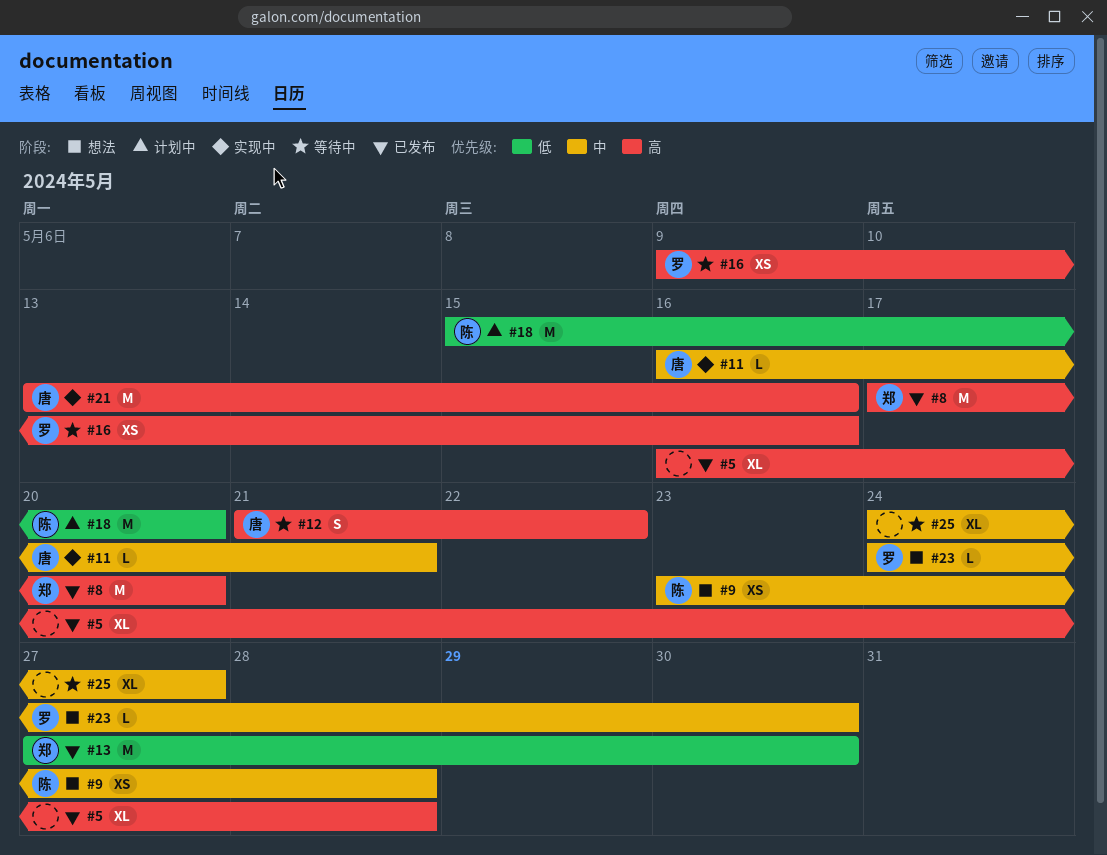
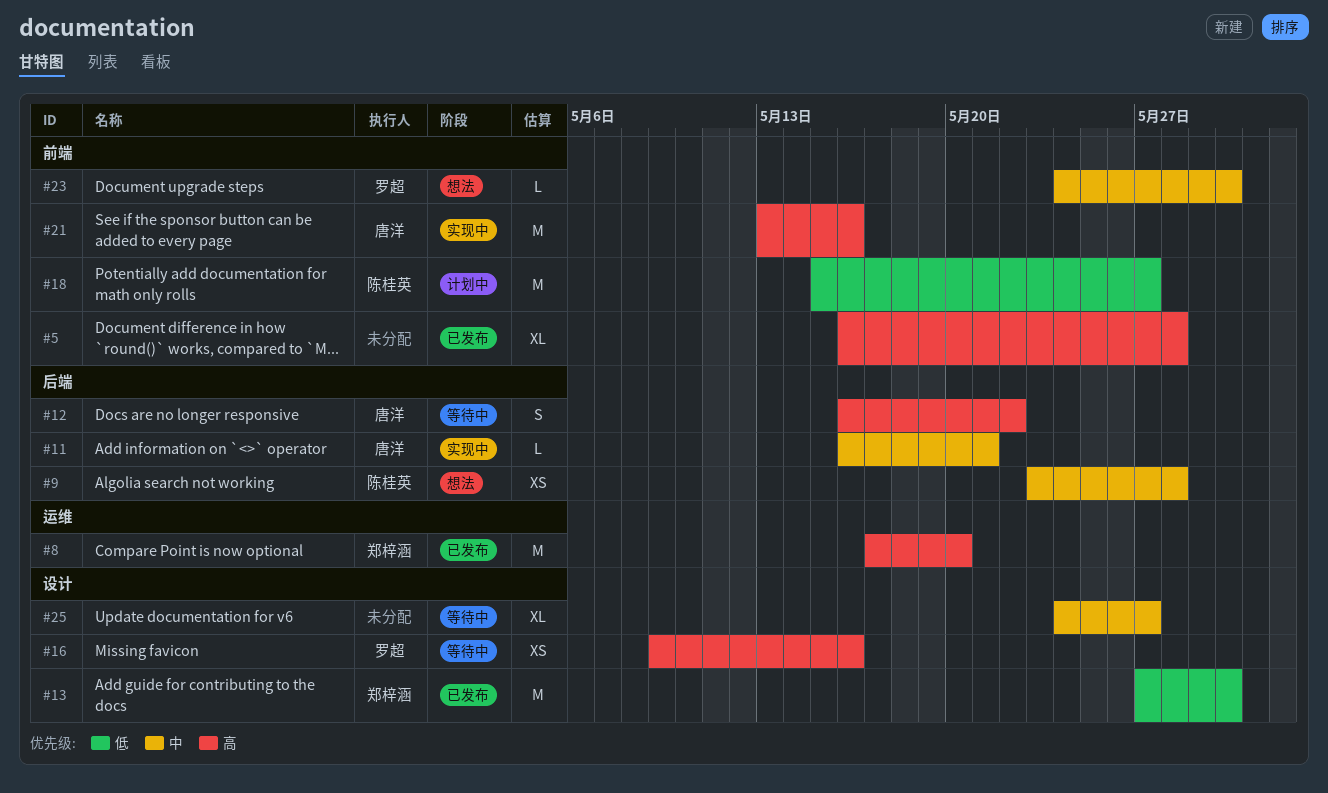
#12, start: May 21 -> May 16
#18, due: May 20 -> May 27

